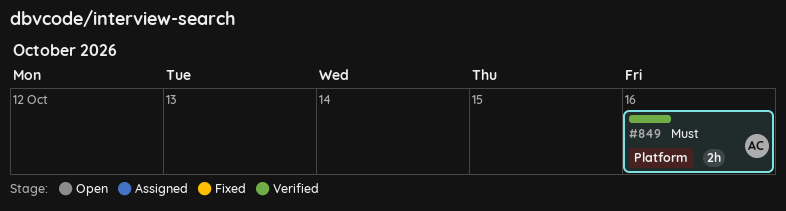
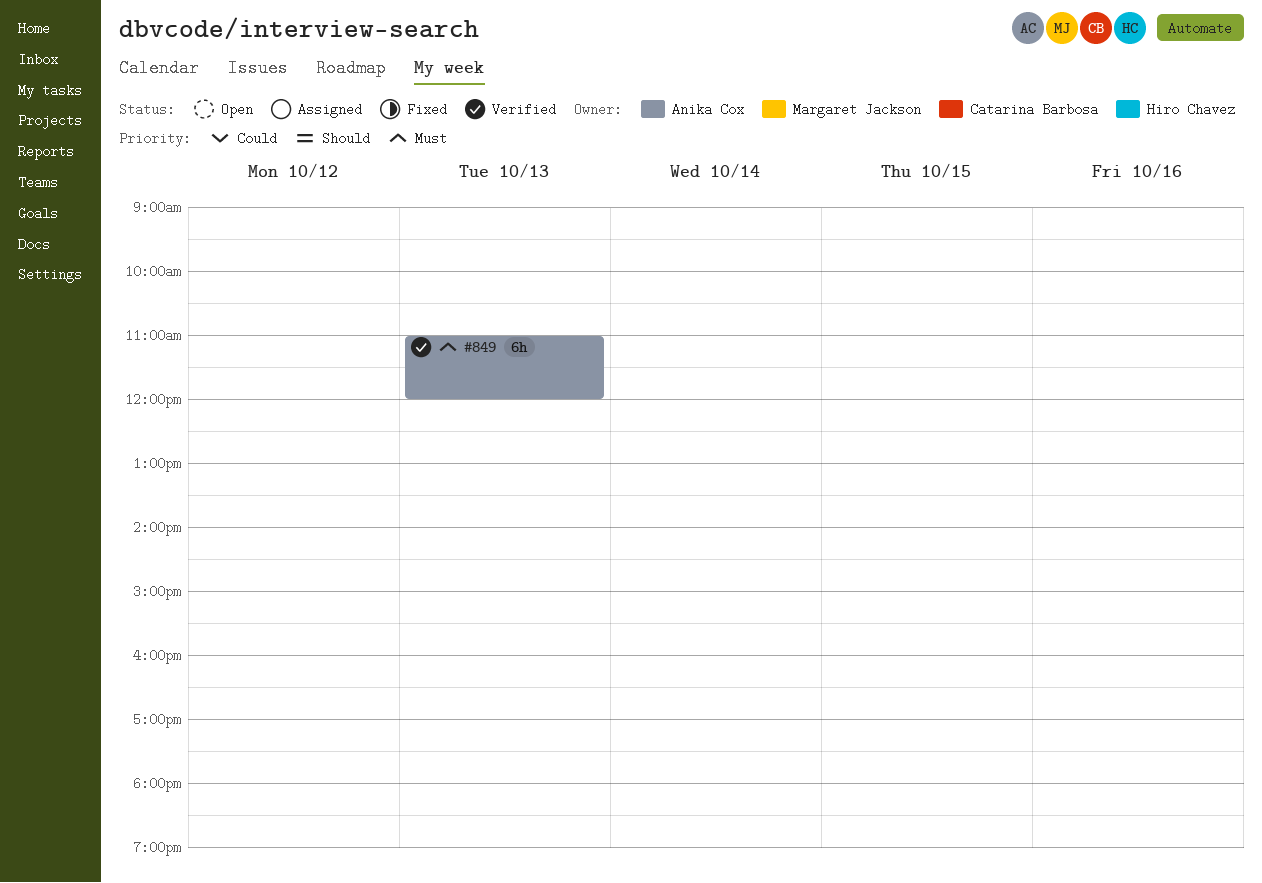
#849, estimate: 2h -> 6h
#849, day: Oct 16 -> Oct 13

